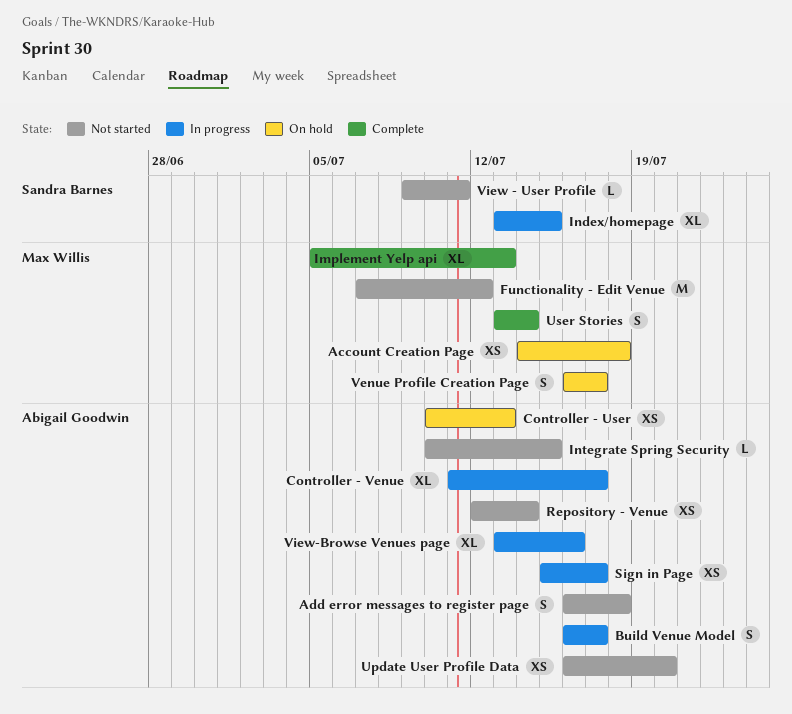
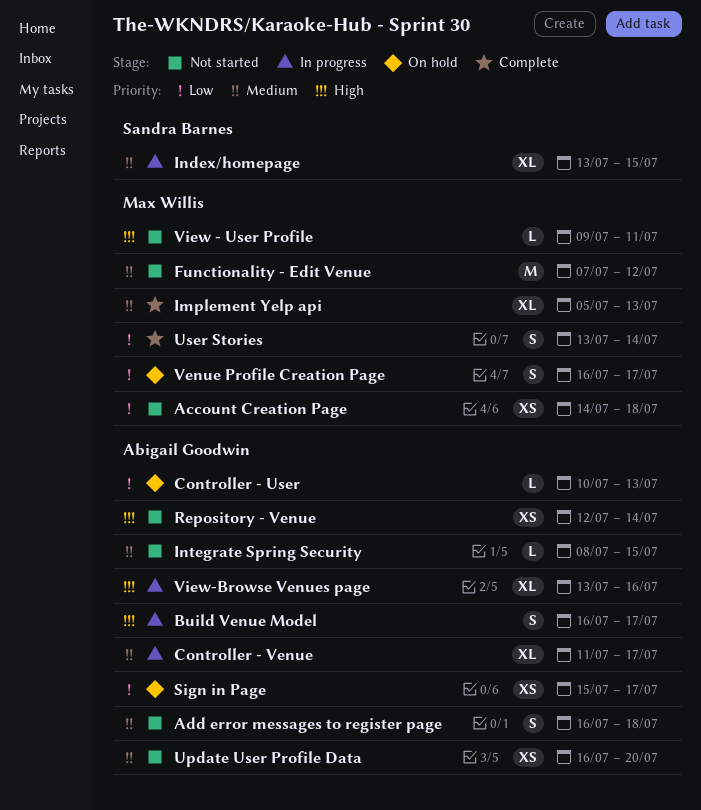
Account Creation Page, status: On hold -> Not started
Controller - User, estimate: XS -> L
Integrate Spring Security, start: Jul 10 -> Jul 8
Sign in Page, status: In progress -> On hold
View - User Profile, owner: Sandra Barnes -> Max Willis

